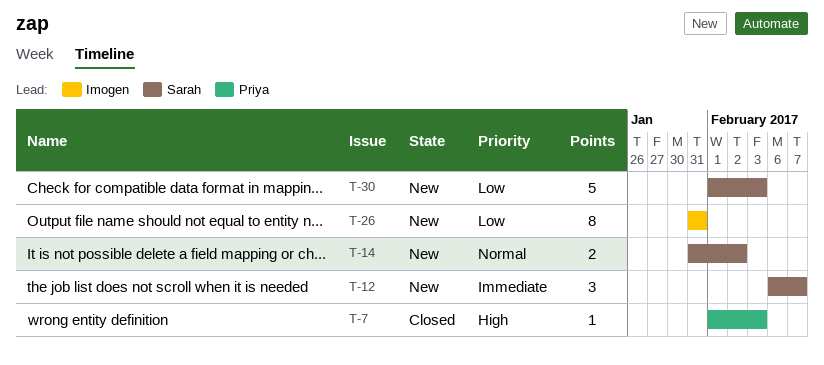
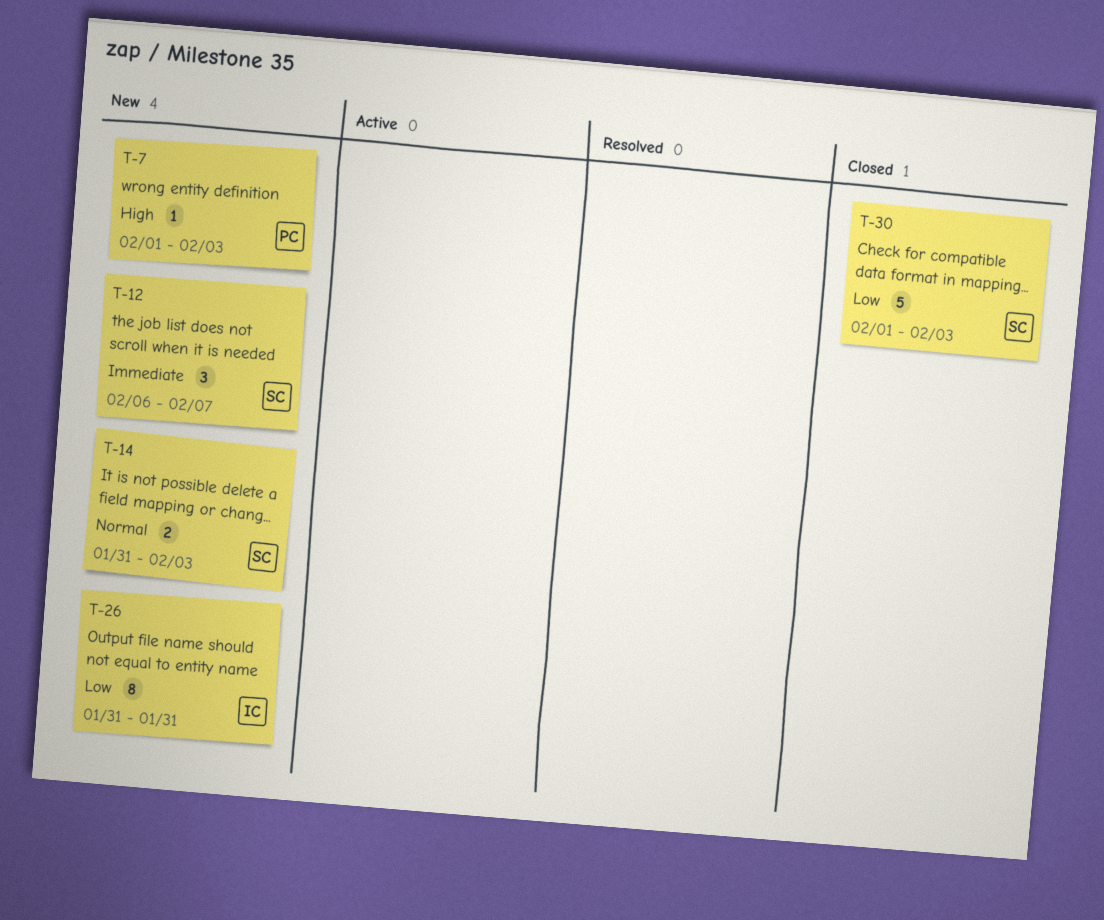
T-7, status: Closed -> New
T-14, due: Feb 2 -> Feb 3
T-30, status: New -> Closed

